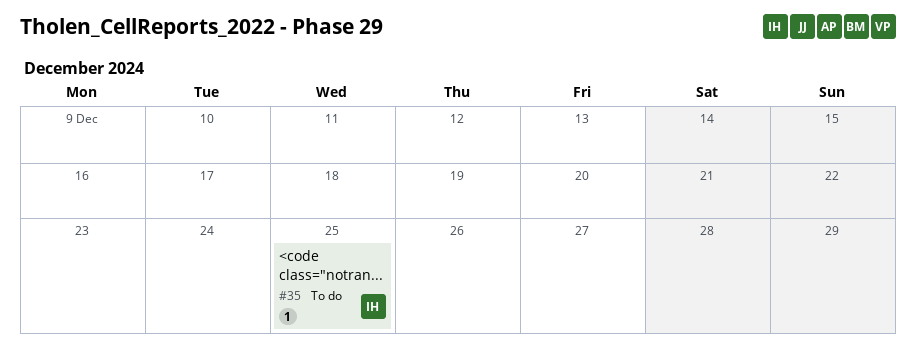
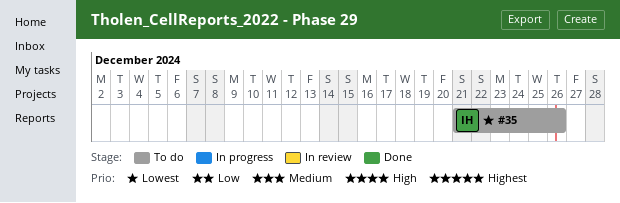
#35, due: Dec 25 -> Dec 26

